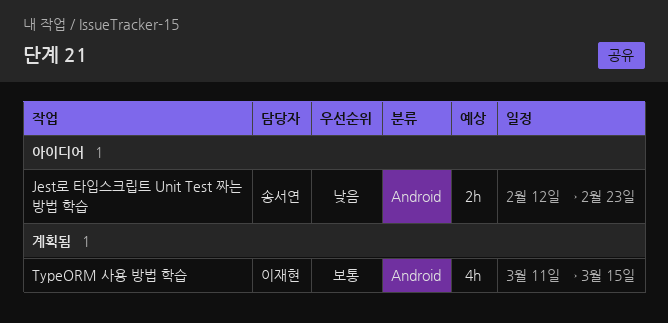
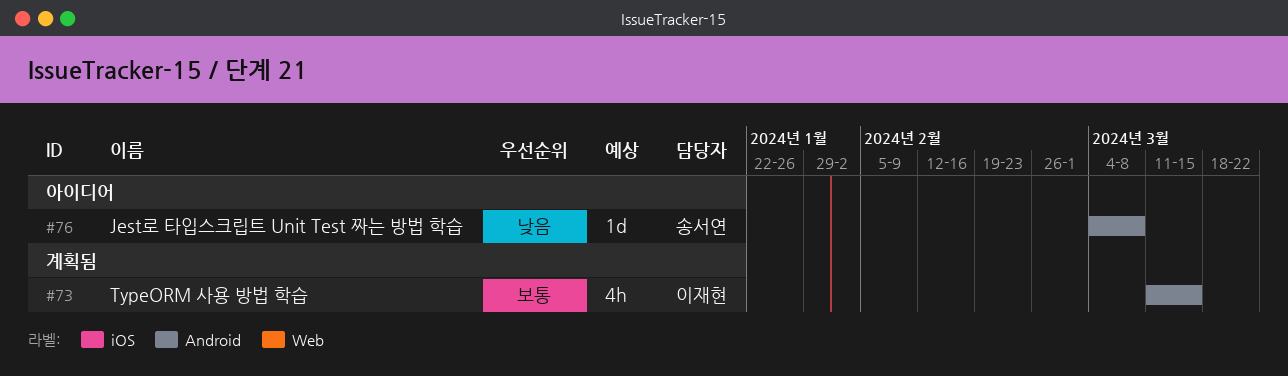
Jest로 타입스크립트 Unit Test 짜는 방법 학습, estimate: 2h -> 1d
Jest로 타입스크립트 Unit Test 짜는 방법 학습, start: Feb 12 -> Mar 4
Jest로 타입스크립트 Unit Test 짜는 방법 학습, due: Feb 23 -> Mar 8

